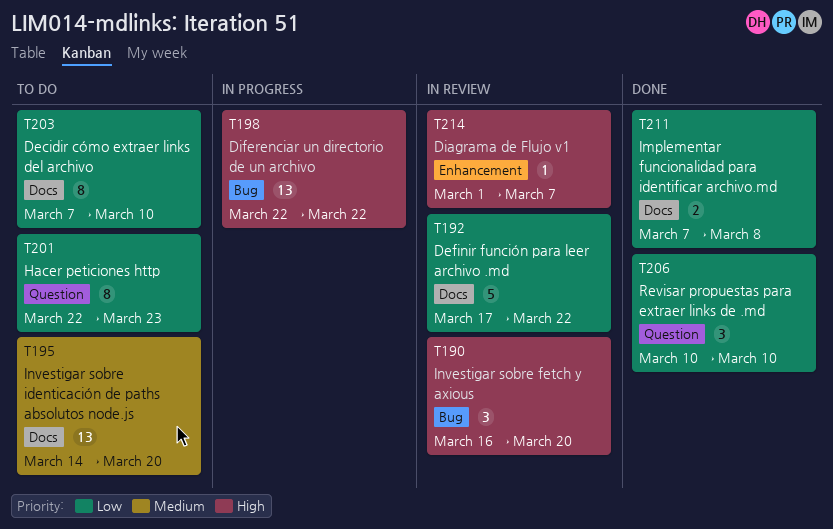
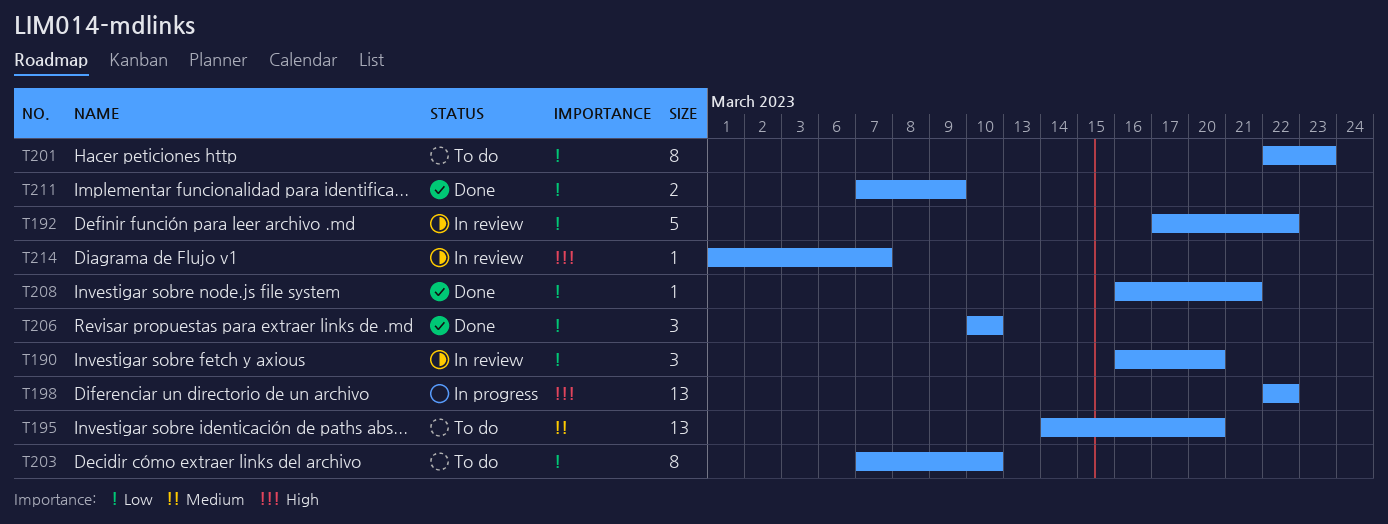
T190, priority: High -> Low
T208: none -> present
T211, due: Mar 8 -> Mar 9

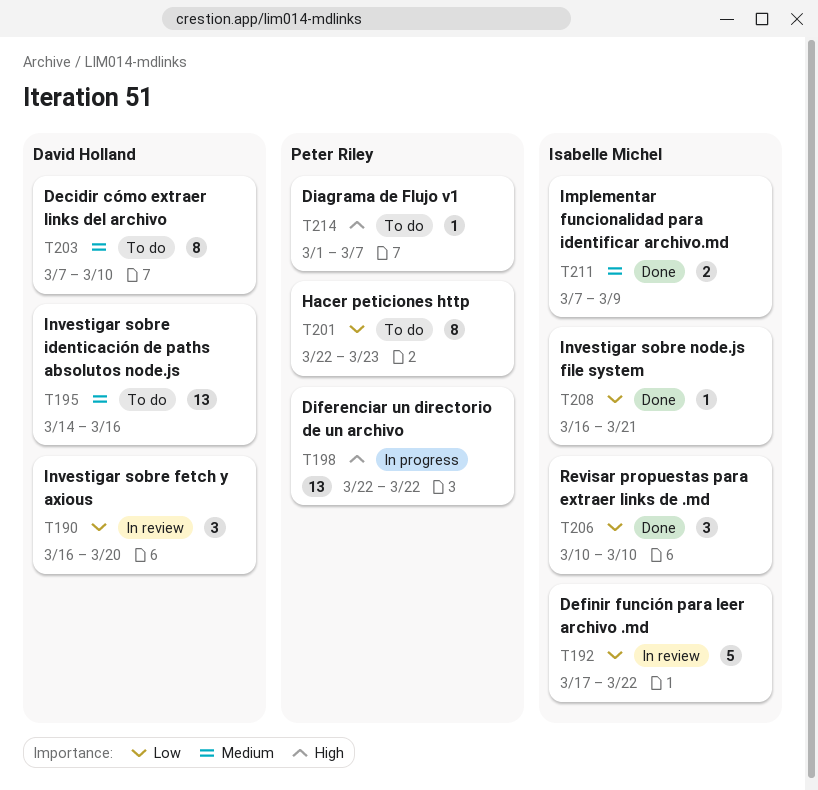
T195, due: Mar 20 -> Mar 16
T203, priority: Low -> Medium
T211, priority: Low -> Medium
T214, status: In review -> To do

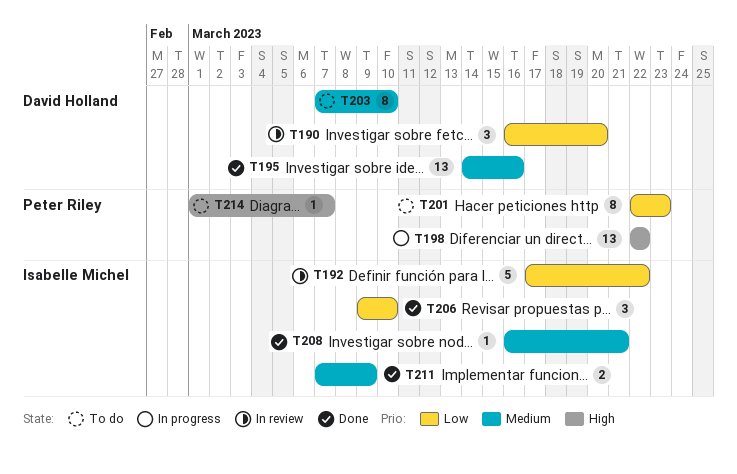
T195, status: To do -> Done
T206, start: Mar 10 -> Mar 9
T208, priority: Low -> Medium

